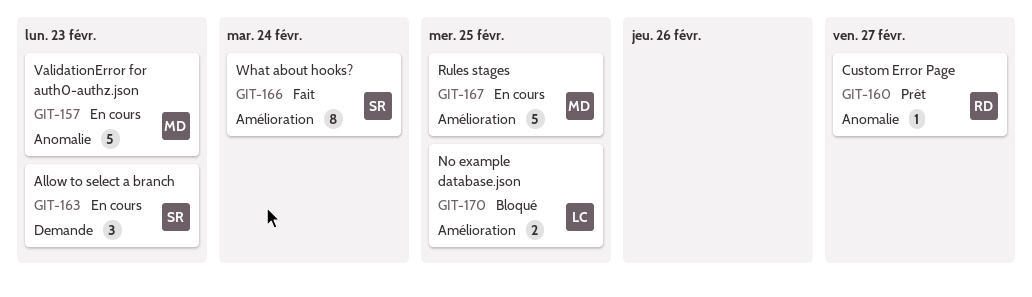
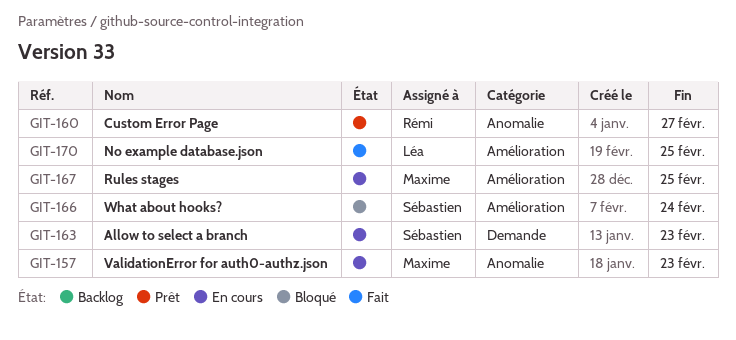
GIT-166, status: Fait -> Bloqué
GIT-170, status: Bloqué -> Fait

